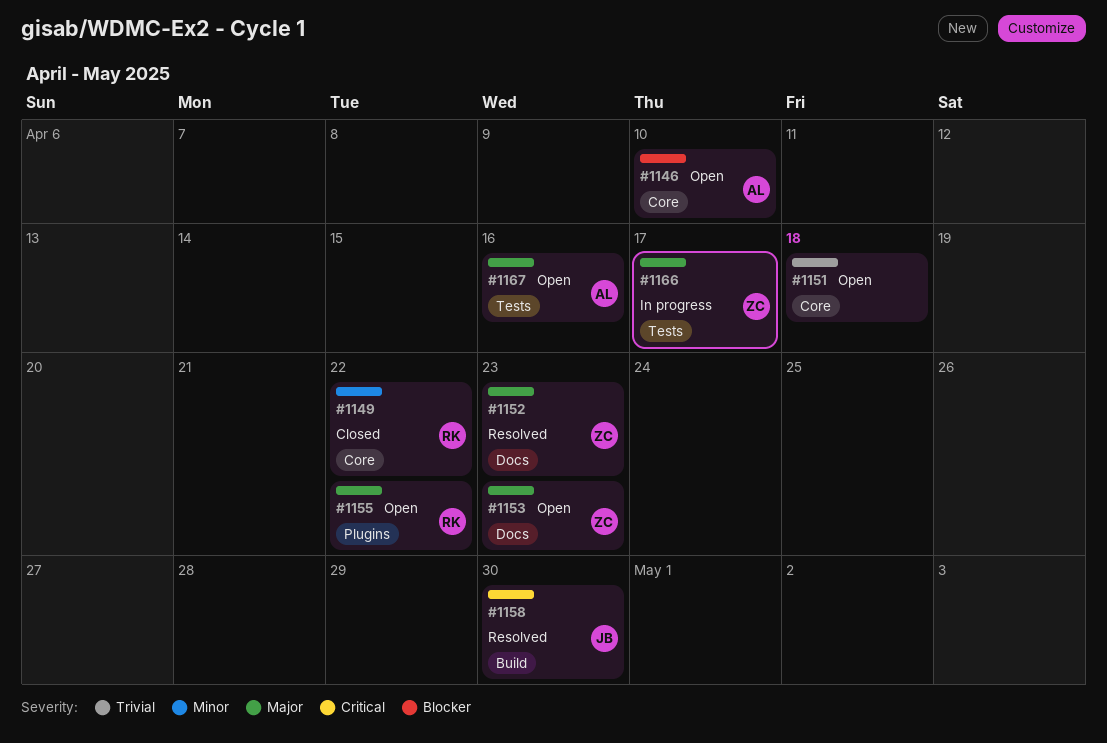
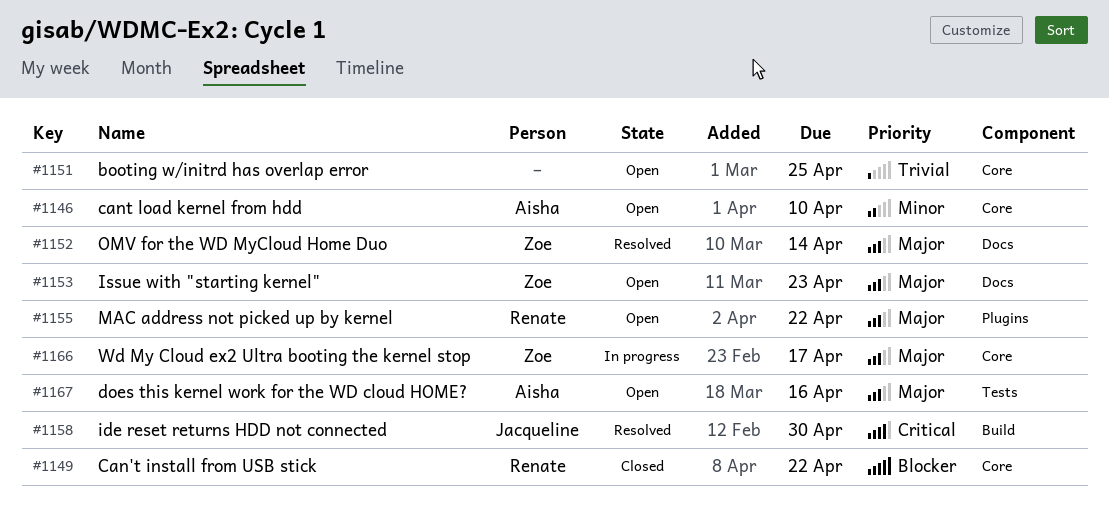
#1146, priority: Blocker -> Minor
#1149, priority: Minor -> Blocker
#1151, due: Apr 18 -> Apr 25
#1152, due: Apr 23 -> Apr 14
#1166, label: Tests -> Core

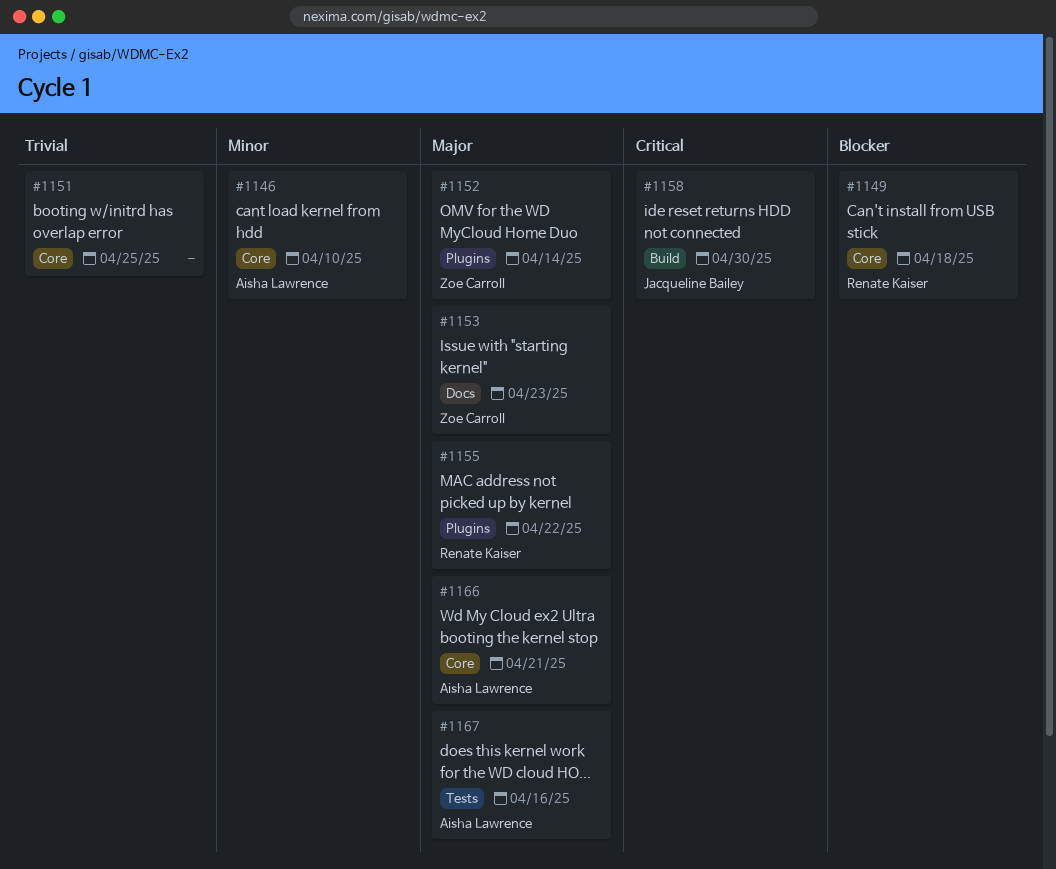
#1149, due: Apr 22 -> Apr 18
#1152, label: Docs -> Plugins
#1166, owner: Zoe Carroll -> Aisha Lawrence
#1166, due: Apr 17 -> Apr 21

